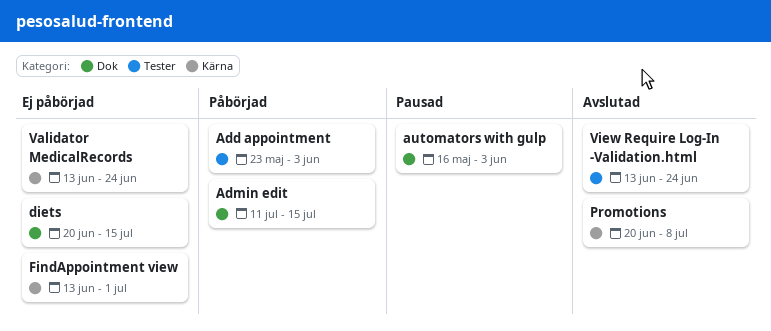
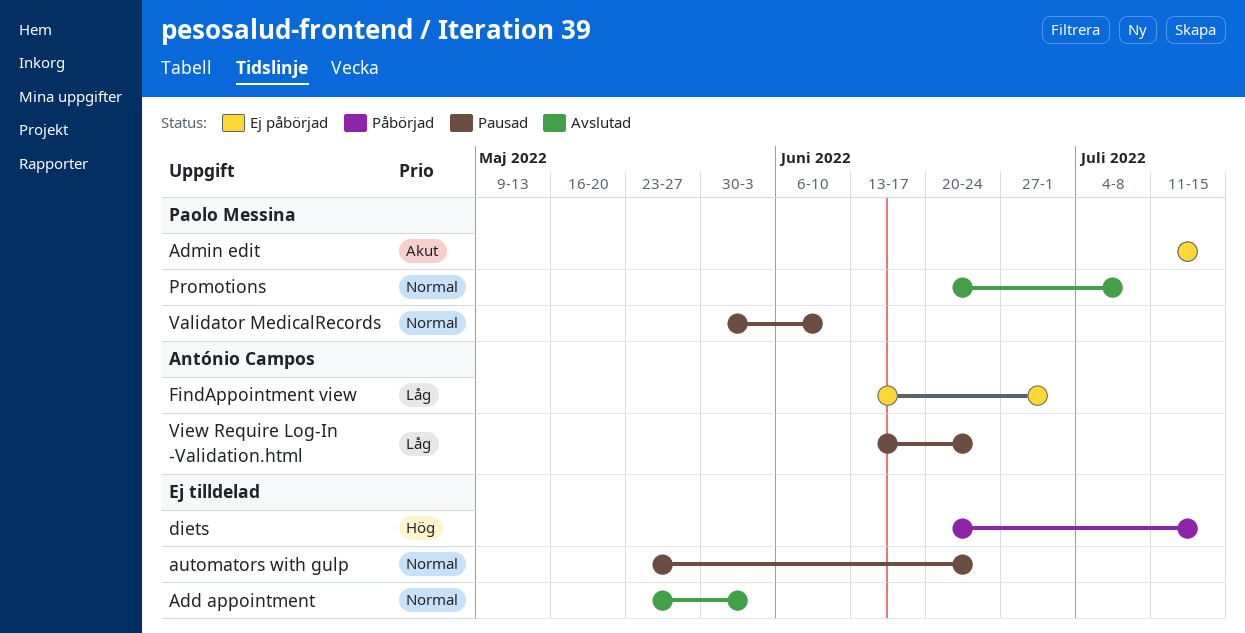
Add appointment, status: Påbörjad -> Avslutad
Admin edit, status: Påbörjad -> Ej påbörjad
automators with gulp, start: May 16 -> May 23
automators with gulp, due: Jun 3 -> Jun 24
diets, status: Ej påbörjad -> Påbörjad
Validator MedicalRecords, status: Ej påbörjad -> Pausad
Validator MedicalRecords, start: Jun 13 -> May 30
Validator MedicalRecords, due: Jun 24 -> Jun 10
View Require Log-In -Validation.html, status: Avslutad -> Pausad

